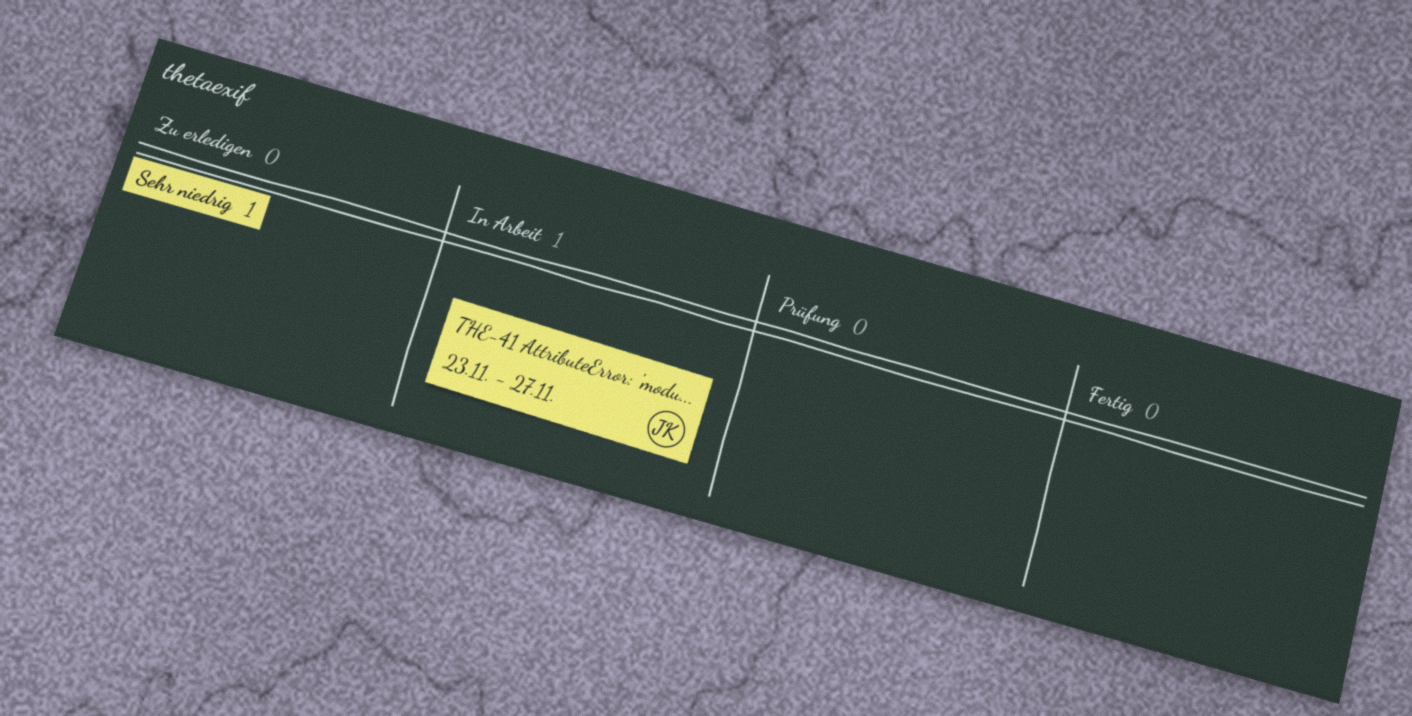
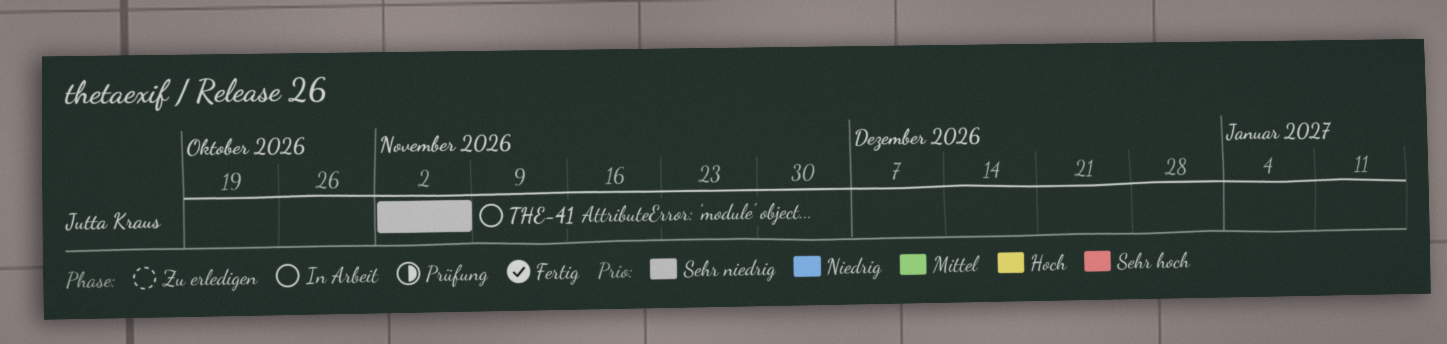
THE-41, start: Nov 23 -> Nov 2
THE-41, due: Nov 27 -> Nov 6

